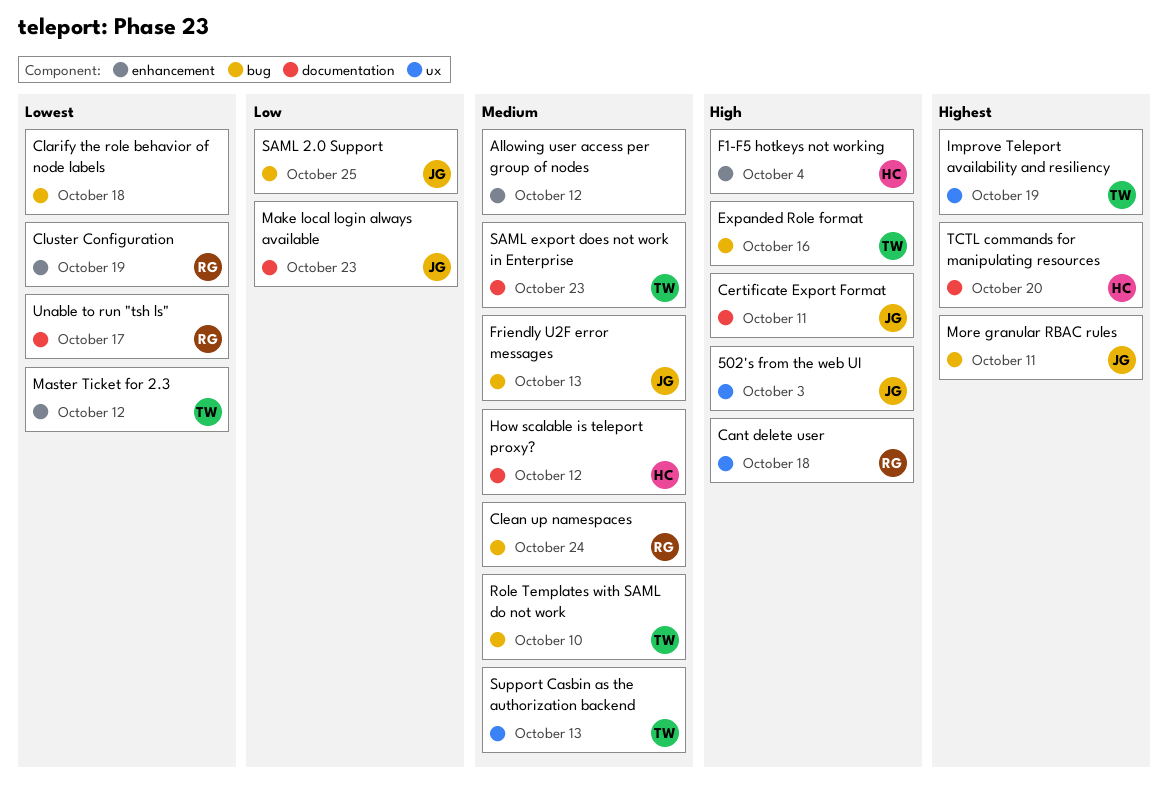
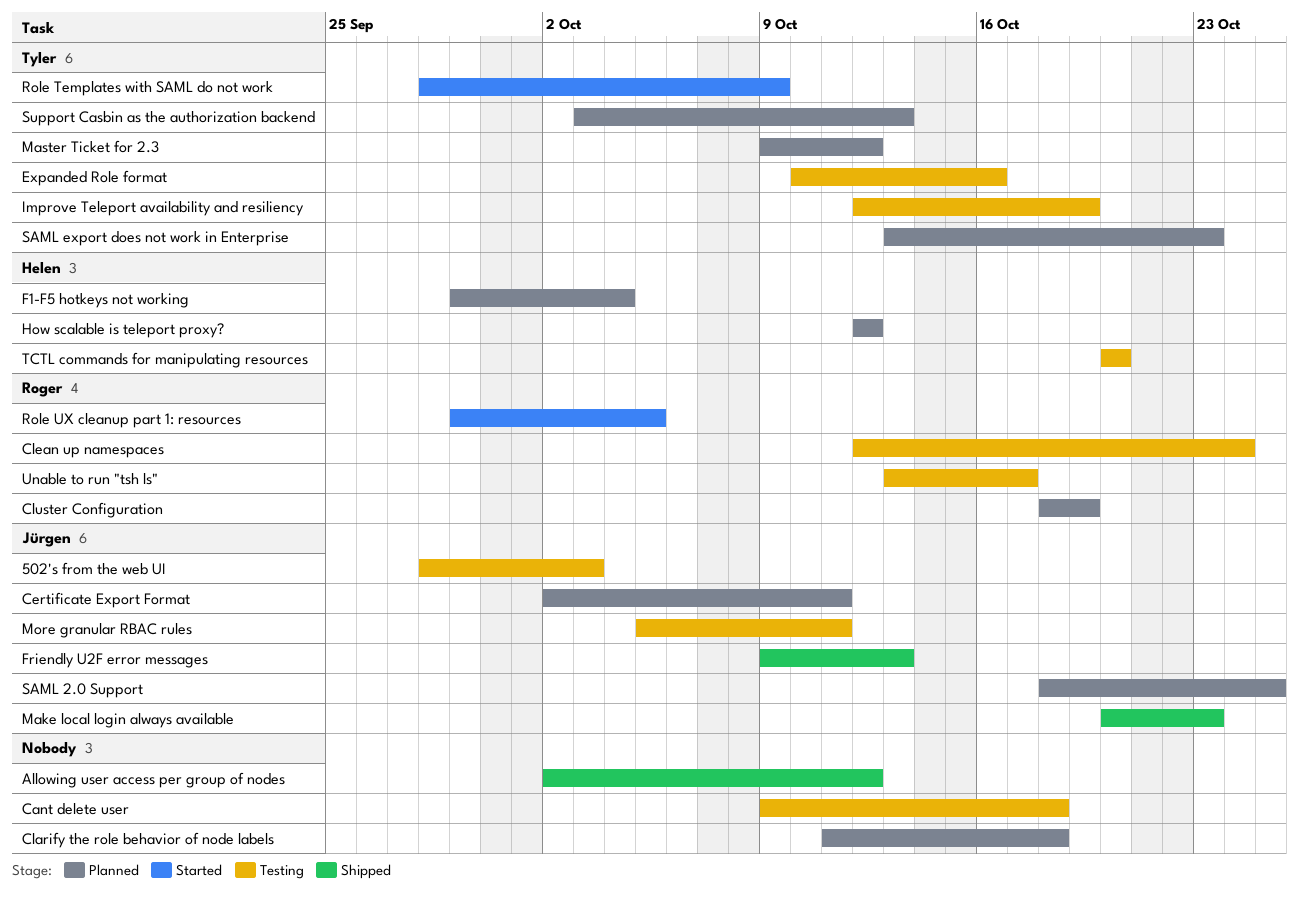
Cant delete user, owner: Roger -> none
Role Templates with SAML do not work, due: Oct 10 -> Oct 9
Role UX cleanup part 1: resources: none -> present

